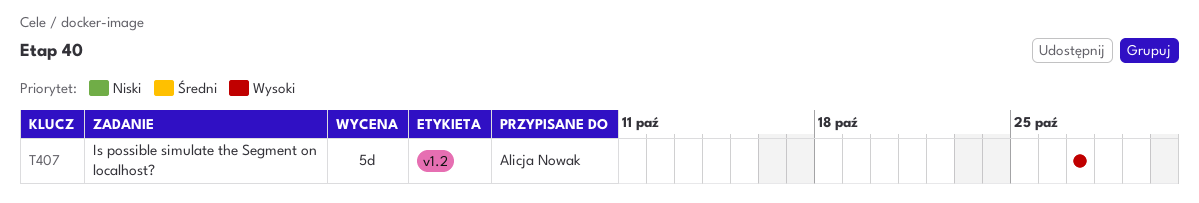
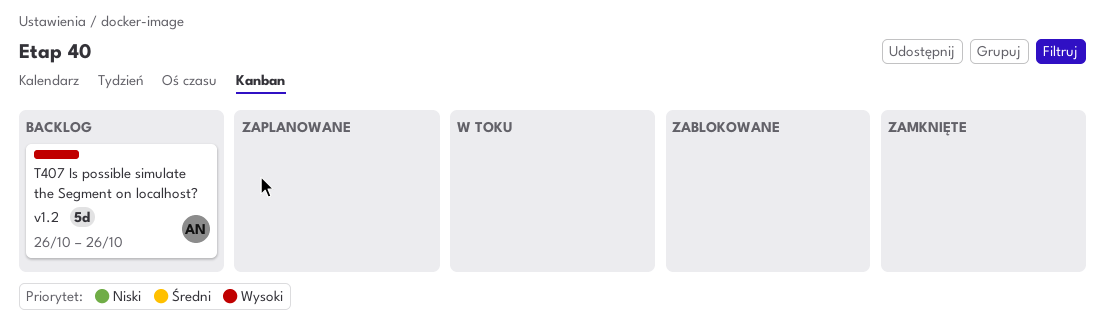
T407, start: Oct 27 -> Oct 26
T407, due: Oct 27 -> Oct 26

